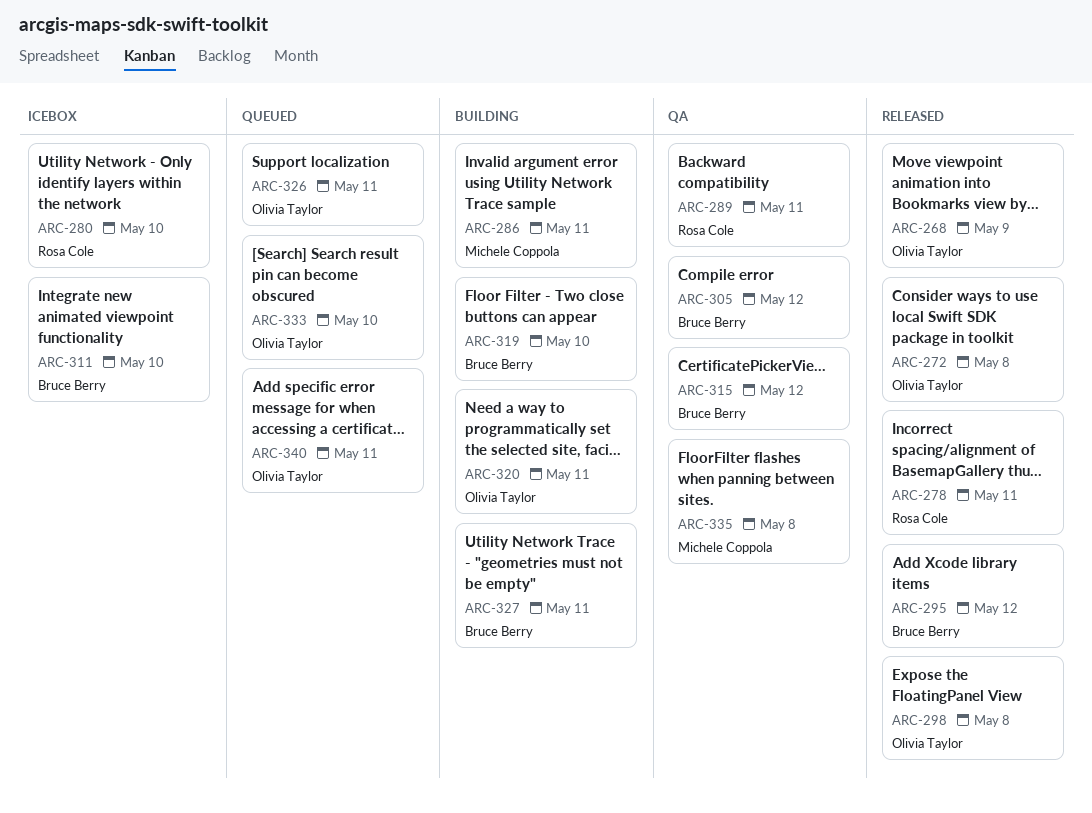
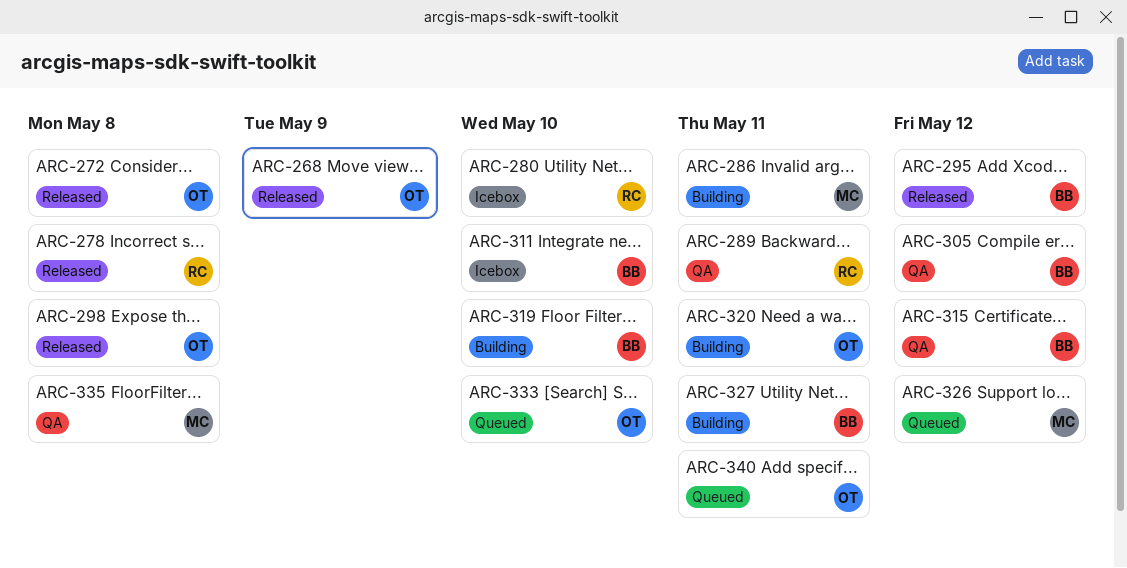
ARC-278, due: May 11 -> May 8
ARC-326, owner: Olivia Taylor -> Michele Coppola
ARC-326, due: May 11 -> May 12

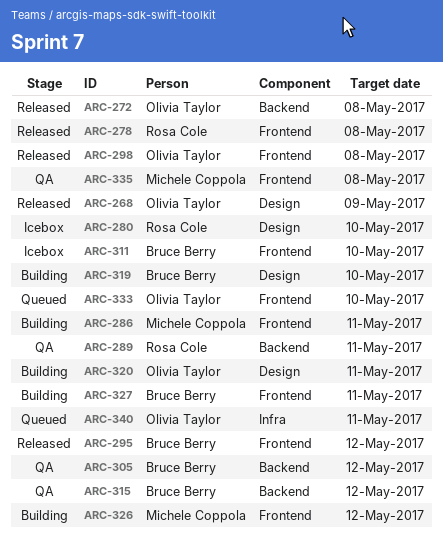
ARC-326, status: Queued -> Building

